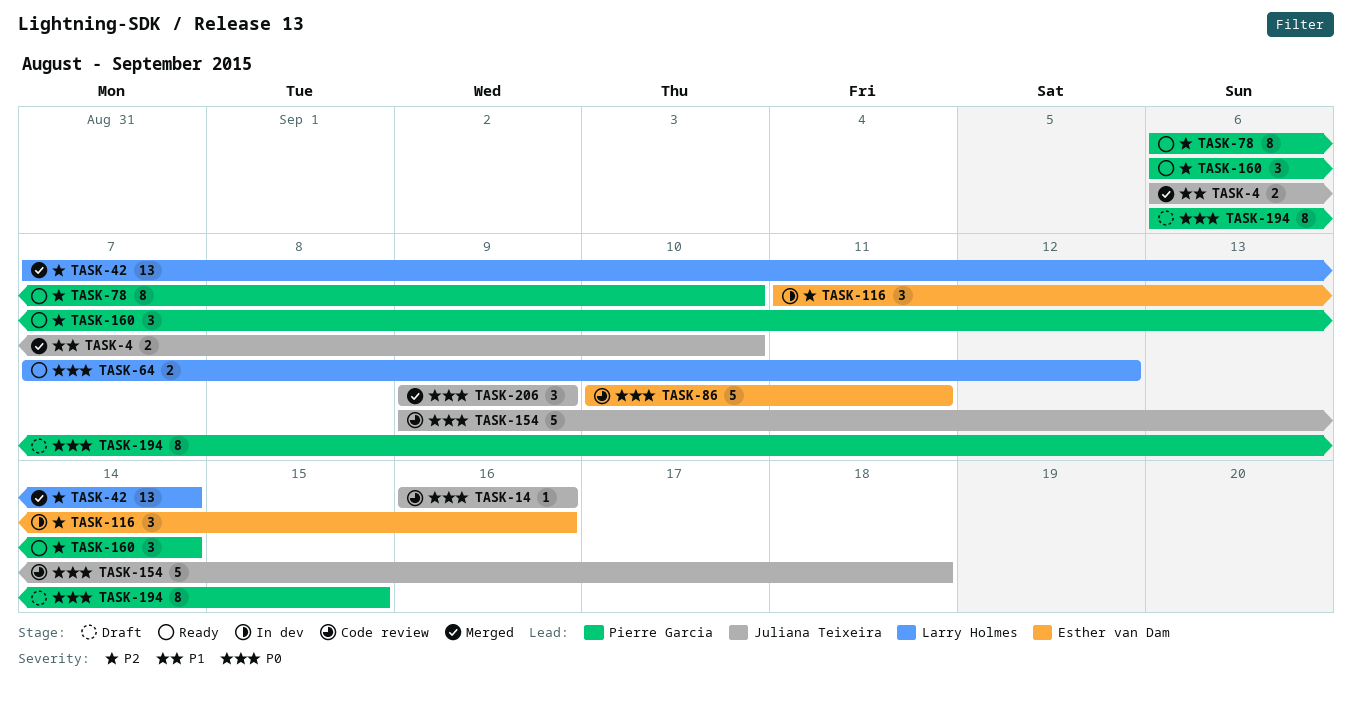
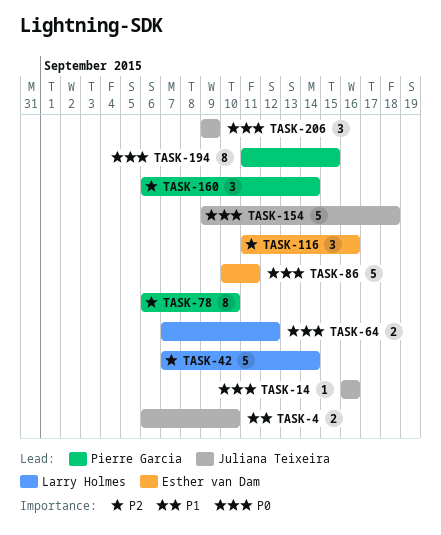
TASK-42, estimate: 13 -> 5
TASK-194, start: Sep 6 -> Sep 11

